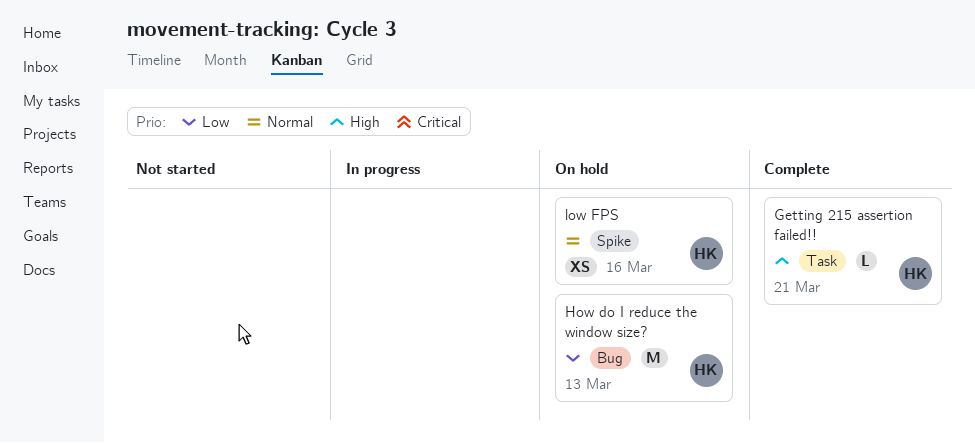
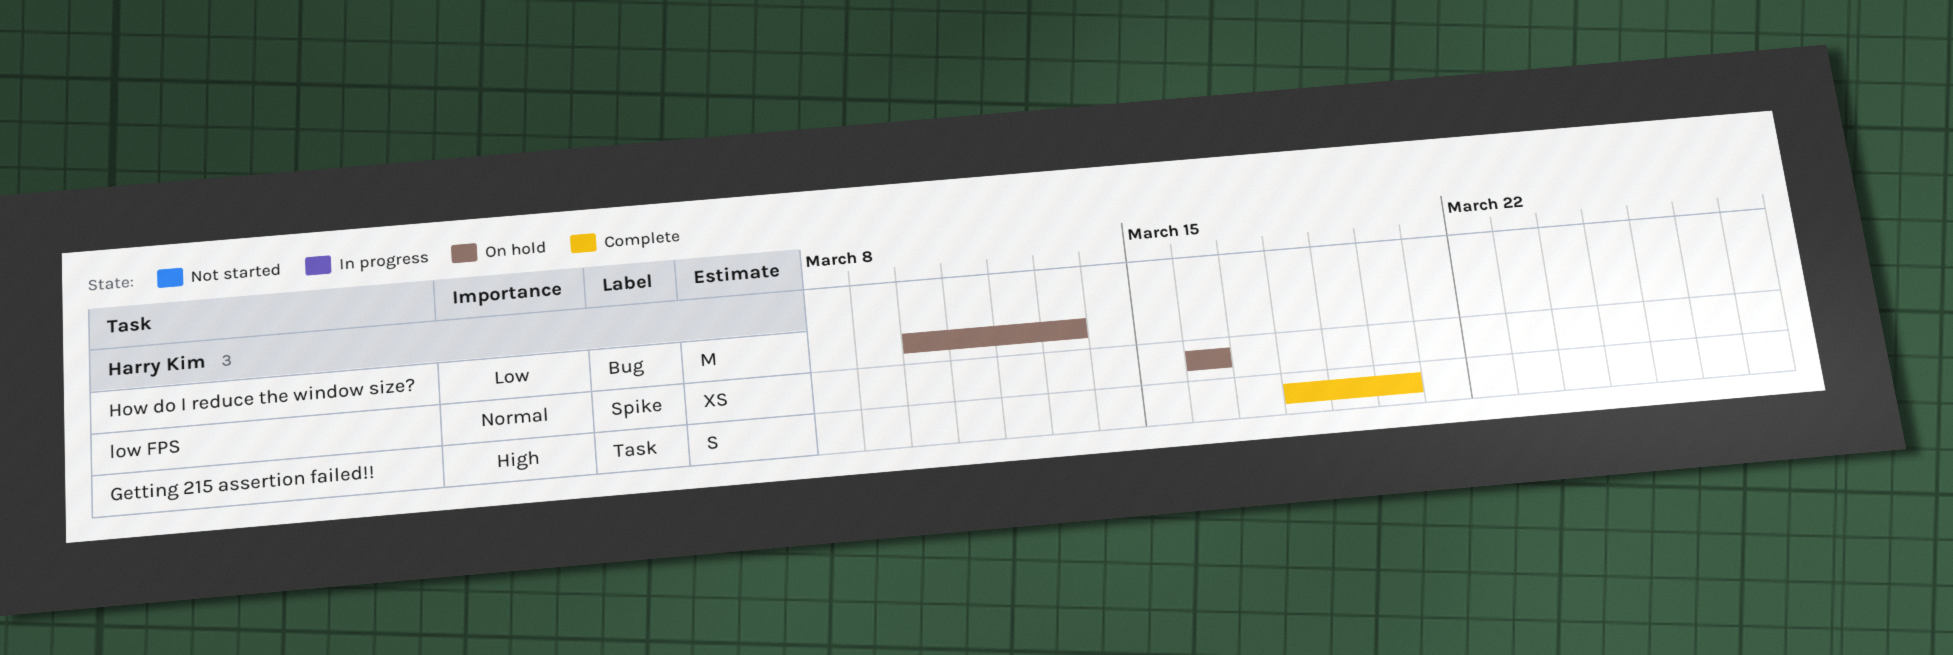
Getting 215 assertion failed!!, estimate: L -> S
Getting 215 assertion failed!!, due: Mar 21 -> Mar 20

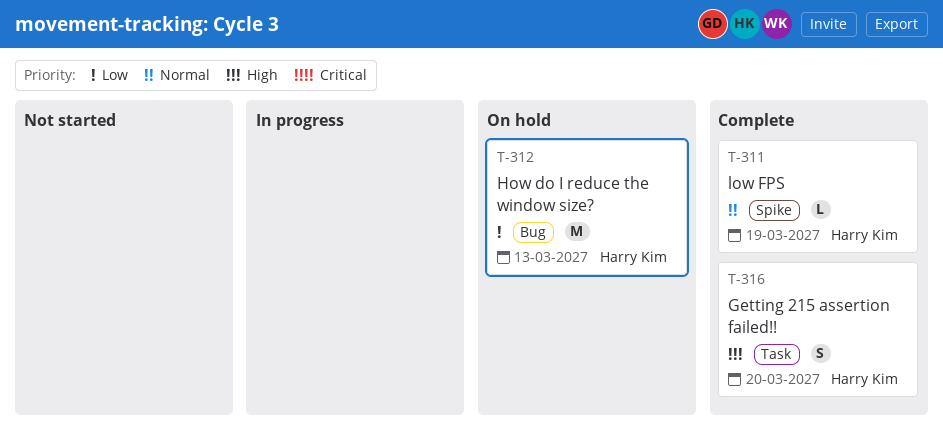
low FPS, status: On hold -> Complete
low FPS, estimate: XS -> L
low FPS, due: Mar 16 -> Mar 19

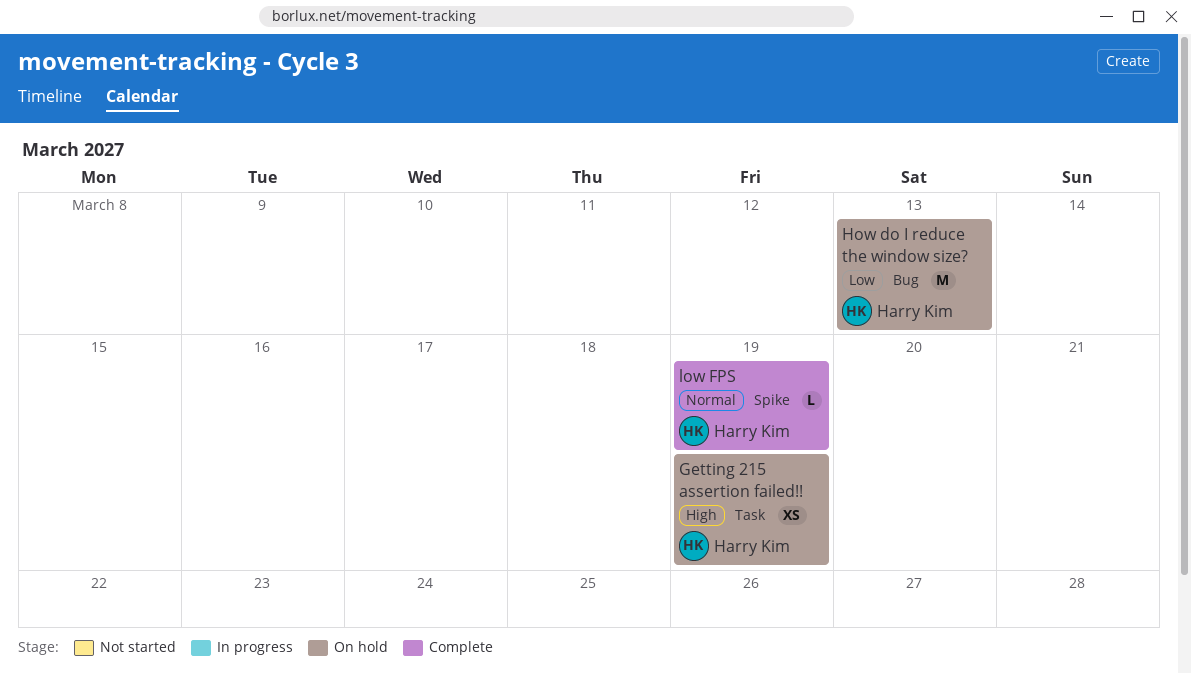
Getting 215 assertion failed!!, status: Complete -> On hold
Getting 215 assertion failed!!, estimate: S -> XS
Getting 215 assertion failed!!, due: Mar 20 -> Mar 19

